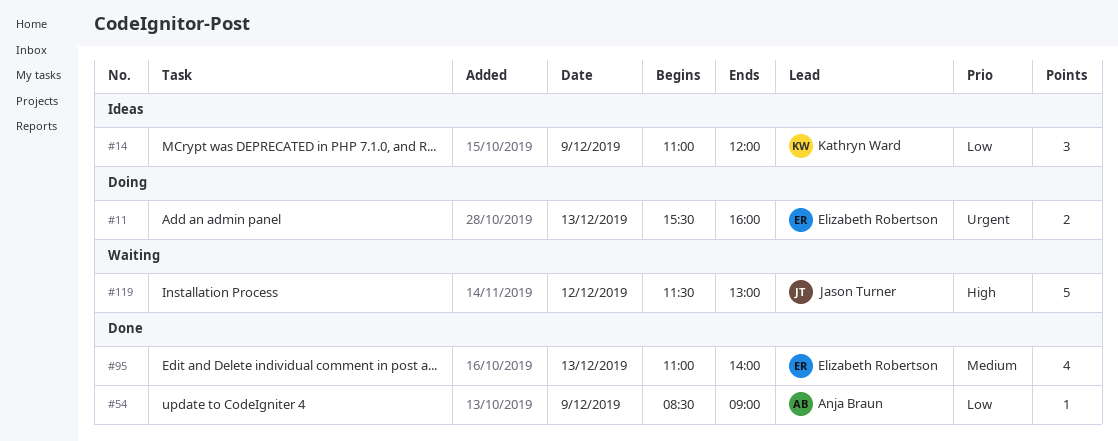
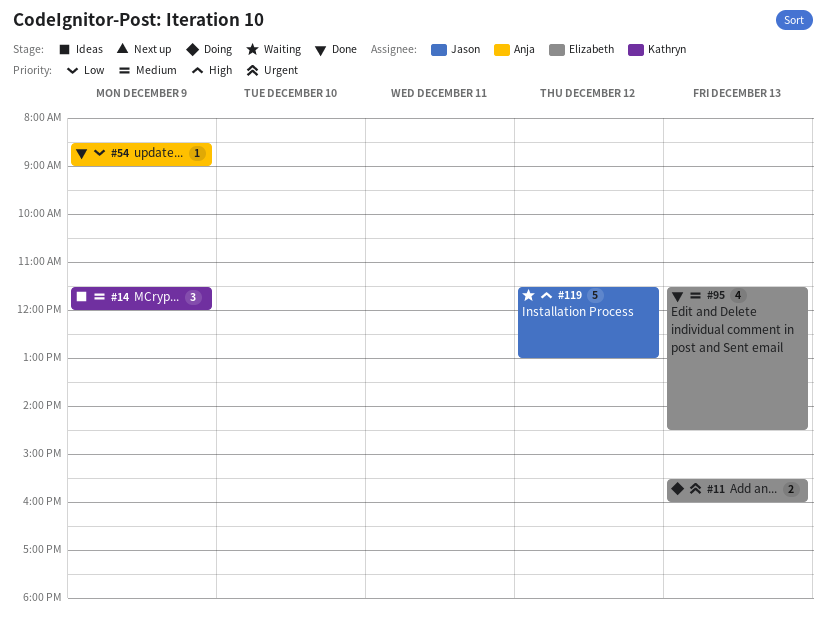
#14, priority: Low -> Medium
#14, begins: 11:00 -> 11:30
#95, begins: 11:00 -> 11:30
#95, ends: 14:00 -> 14:30

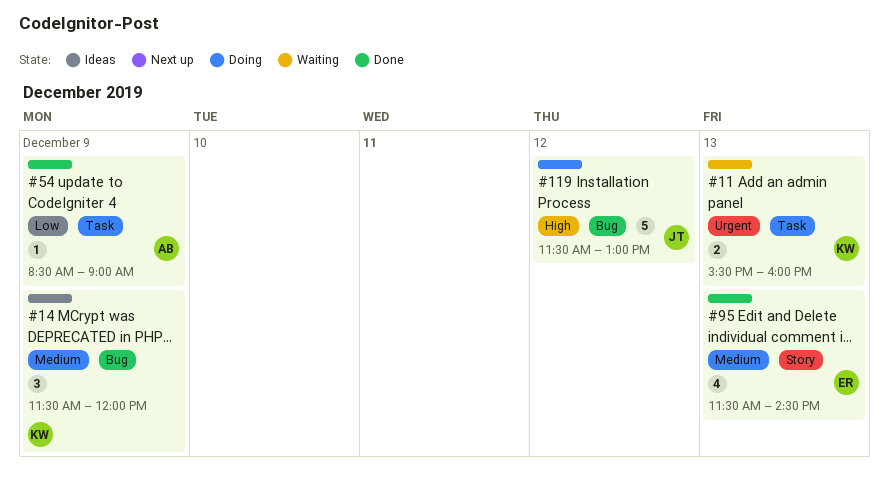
#11, status: Doing -> Waiting
#11, owner: Elizabeth -> Kathryn
#119, status: Waiting -> Doing

